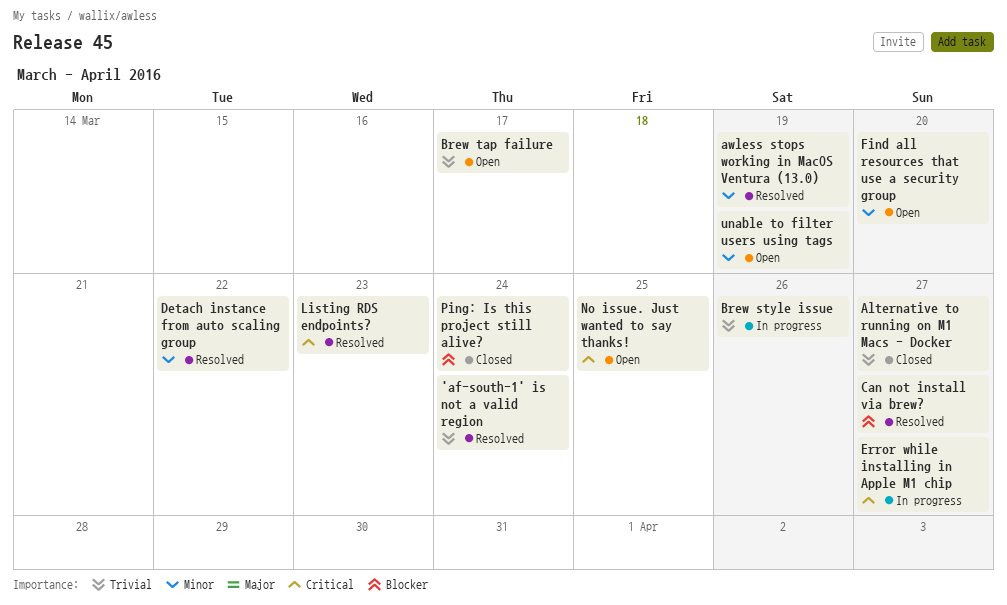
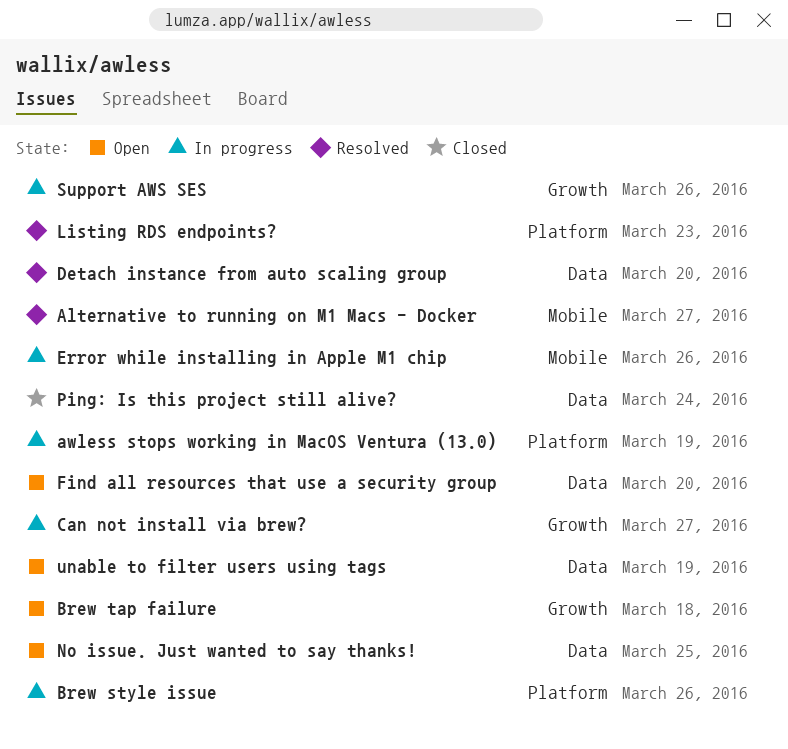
'af-south-1' is not a valid region: present -> none
Alternative to running on M1 Macs - Docker, status: Closed -> Resolved
awless stops working in MacOS Ventura (13.0), status: Resolved -> In progress
Brew tap failure, due: Mar 17 -> Mar 18
Can not install via brew?, status: Resolved -> In progress
Detach instance from auto scaling group, due: Mar 22 -> Mar 20
Error while installing in Apple M1 chip, due: Mar 27 -> Mar 26
Support AWS SES: none -> present

